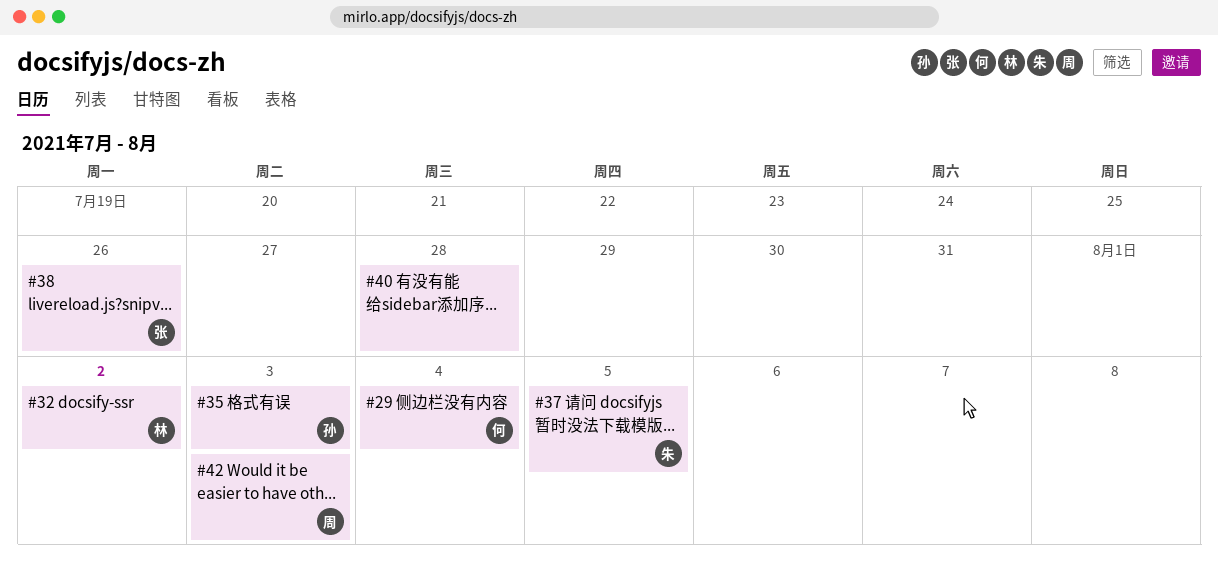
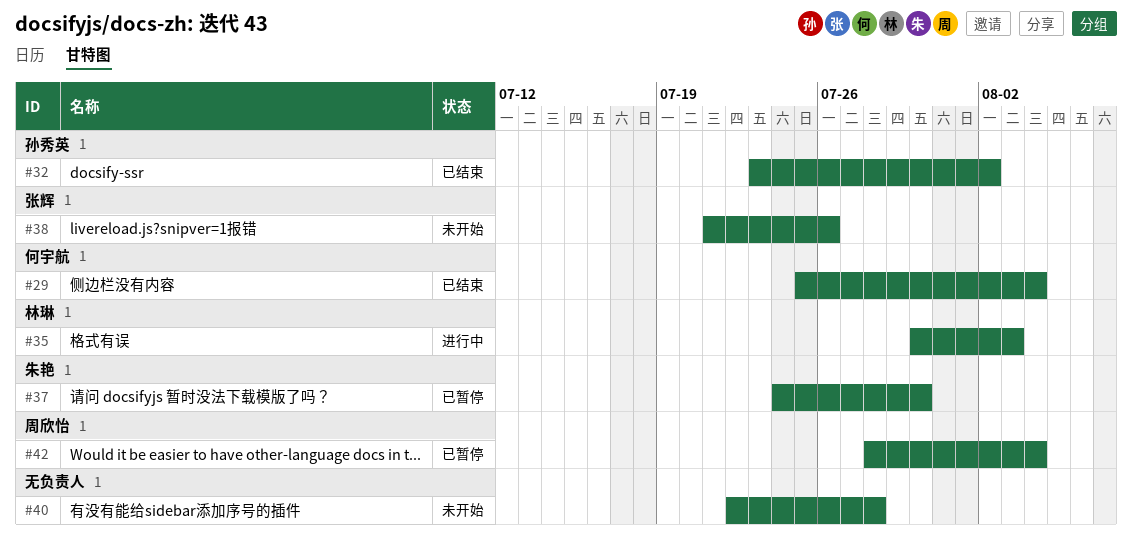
#32, owner: 林琳 -> 孙秀英
#35, owner: 孙秀英 -> 林琳
#37, due: Aug 5 -> Jul 30
#42, due: Aug 3 -> Aug 4

